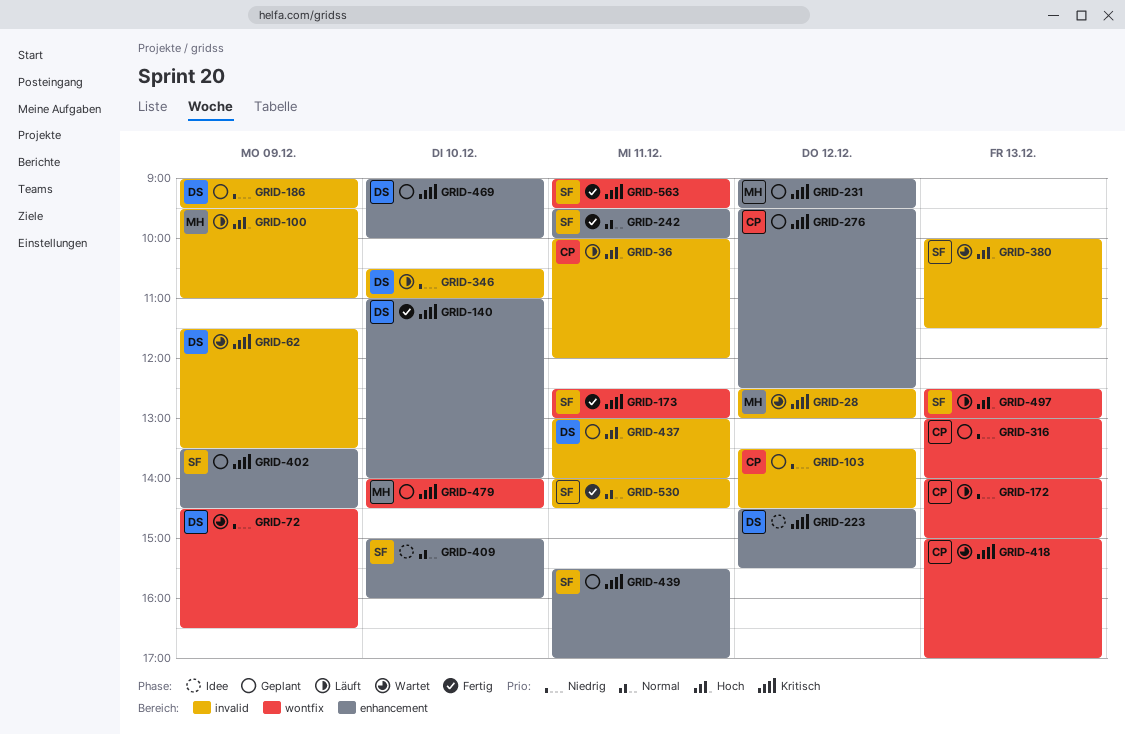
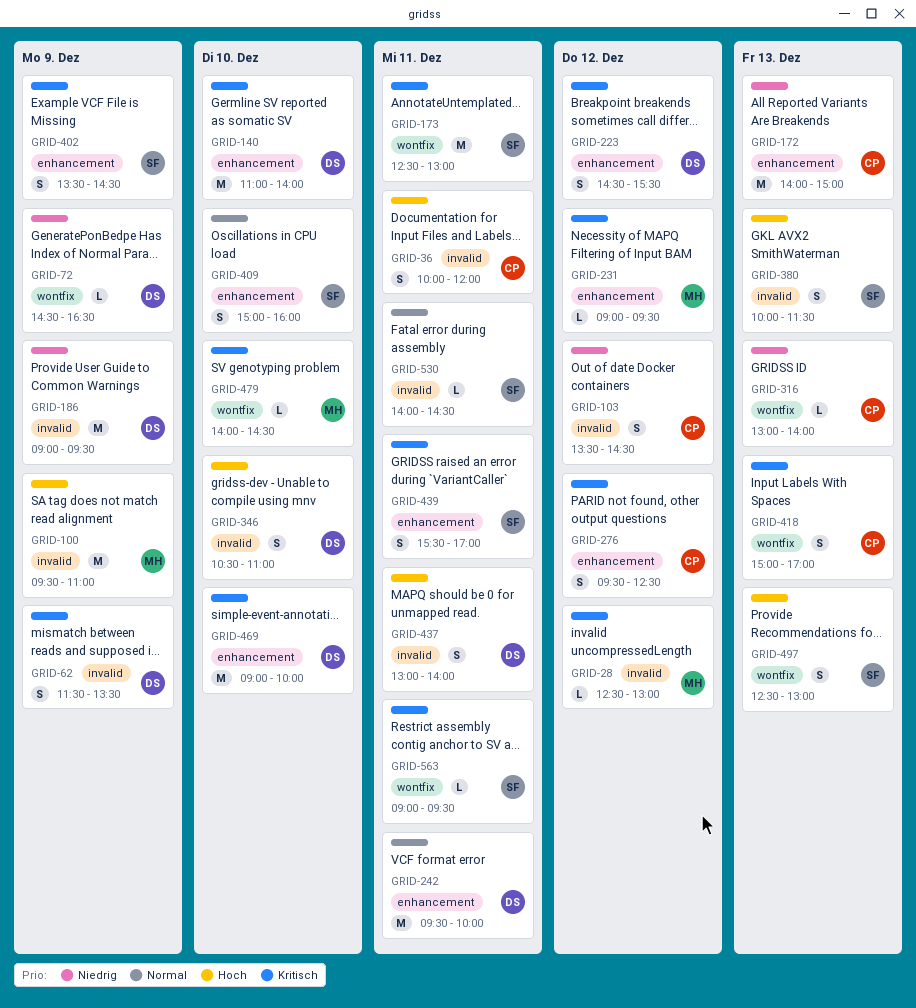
GRID-172, label: wontfix -> enhancement
GRID-242, owner: SF -> DS
GRID-346, priority: Niedrig -> Hoch

